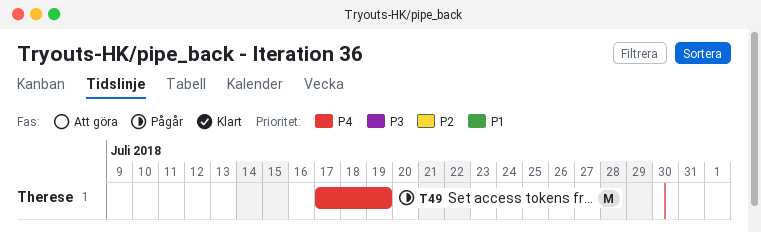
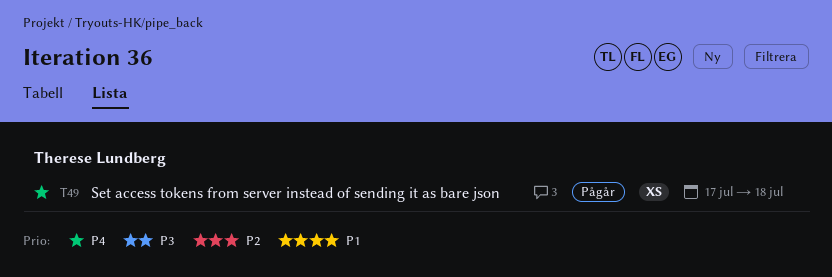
T49, estimate: M -> XS
T49, due: Jul 19 -> Jul 18

